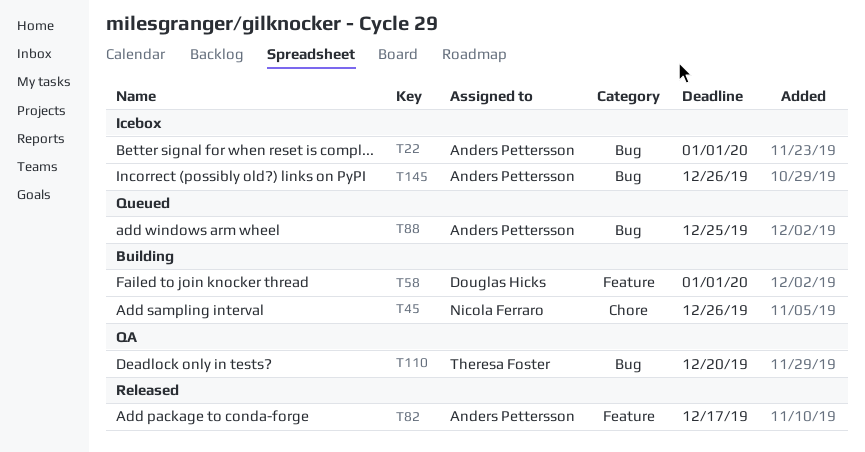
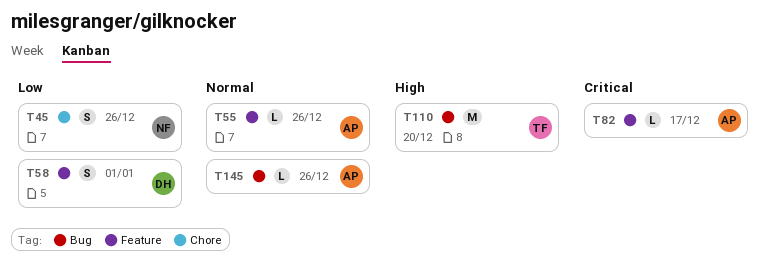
T22: present -> none
T55: none -> present
T88: present -> none

